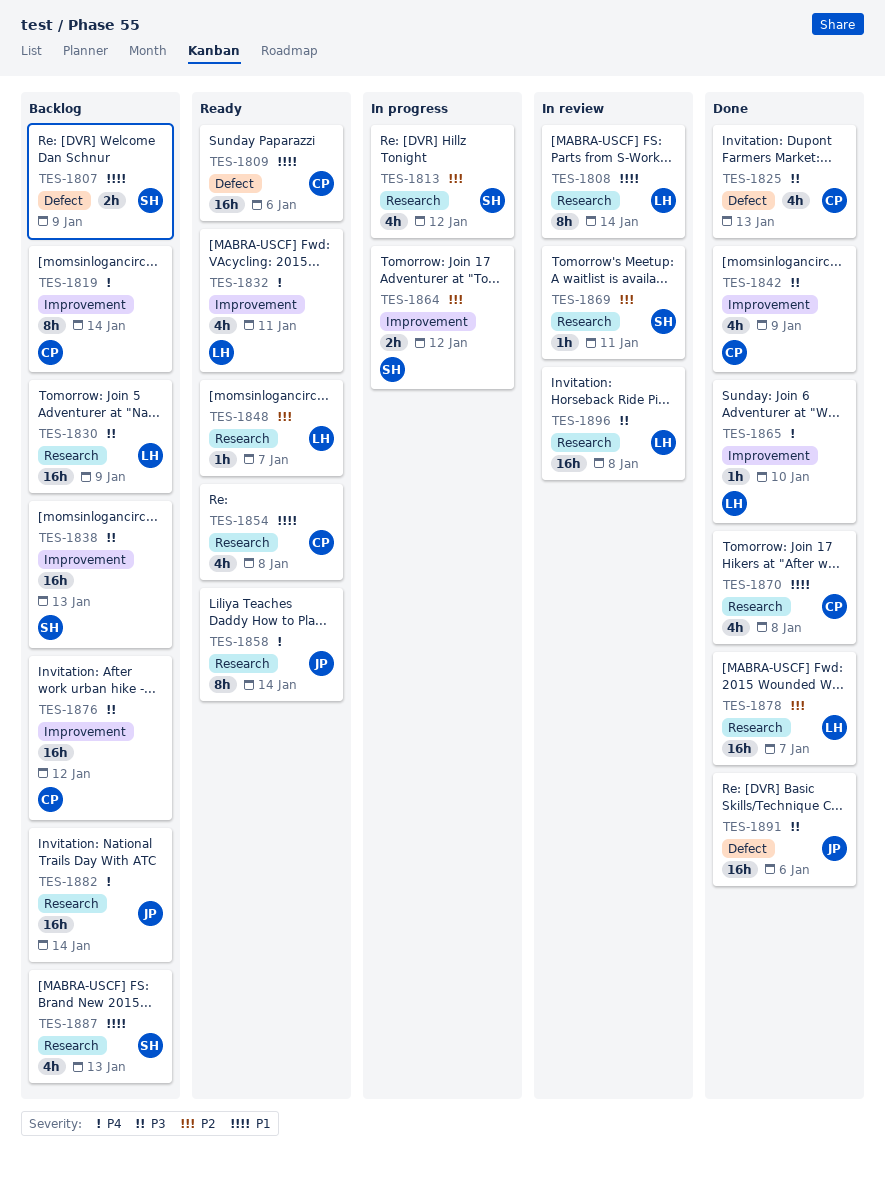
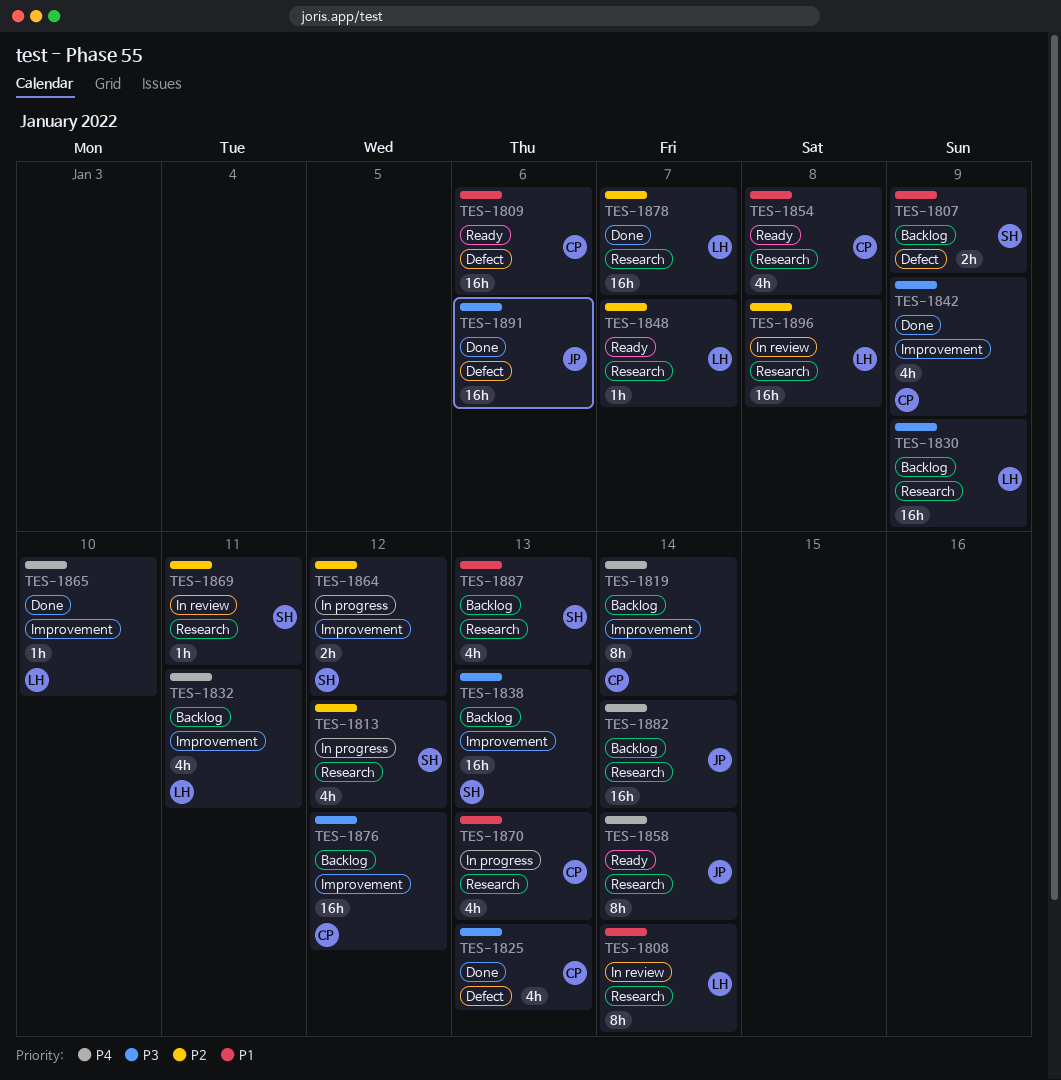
TES-1832, status: Ready -> Backlog
TES-1870, status: Done -> In progress
TES-1870, due: Jan 8 -> Jan 13
TES-1896, priority: P3 -> P2

